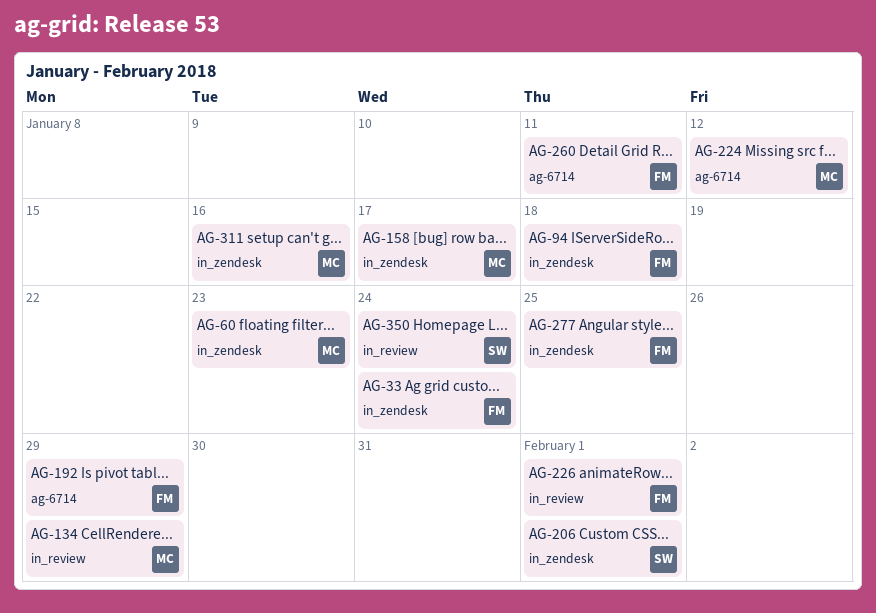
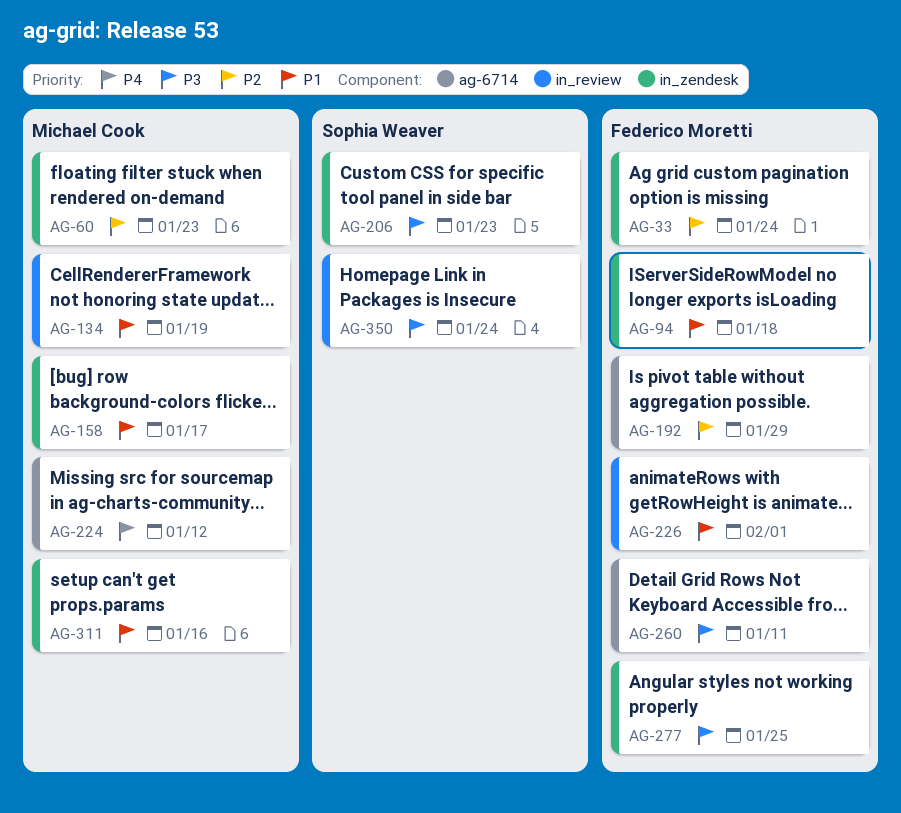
AG-134, due: Jan 29 -> Jan 19
AG-206, due: Feb 1 -> Jan 23

